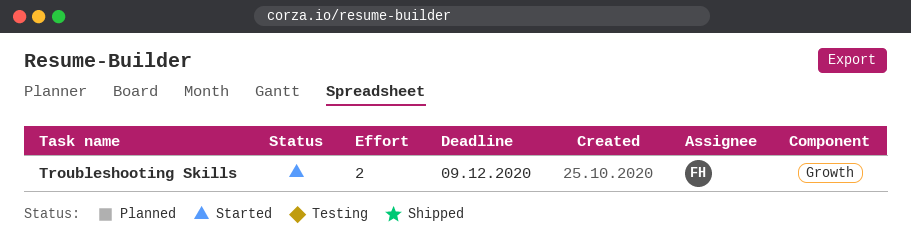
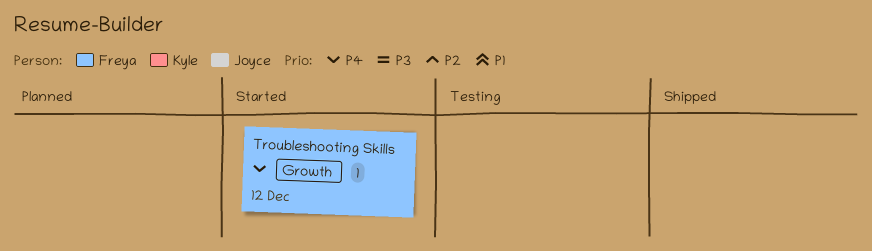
Troubleshooting Skills, estimate: 2 -> 1
Troubleshooting Skills, due: Dec 9 -> Dec 12

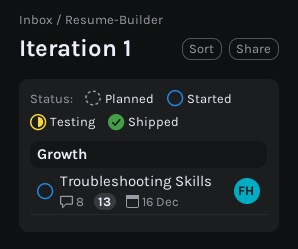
Troubleshooting Skills, estimate: 1 -> 13
Troubleshooting Skills, due: Dec 12 -> Dec 16

